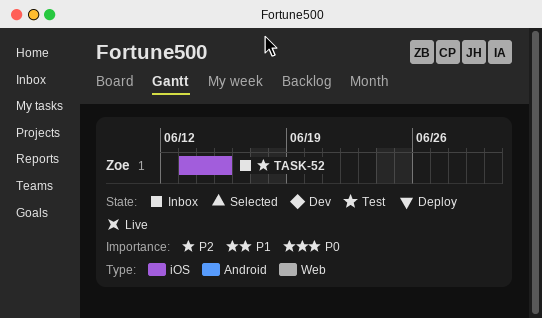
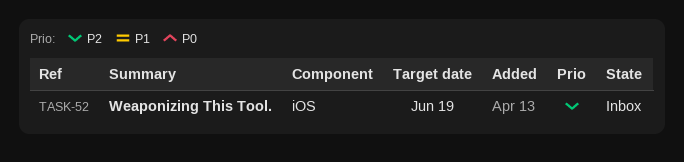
TASK-52, due: Jun 15 -> Jun 19

